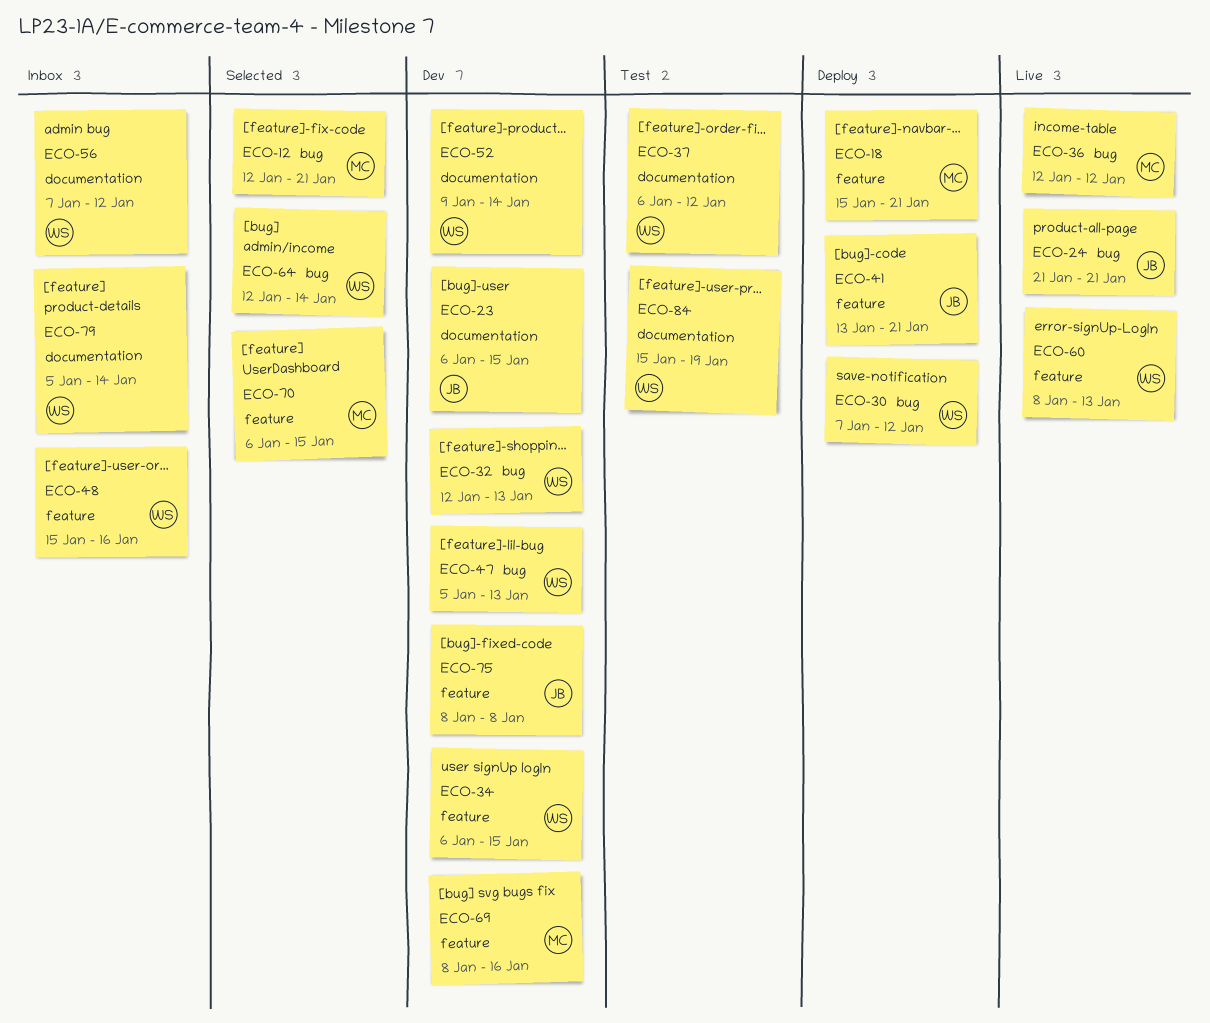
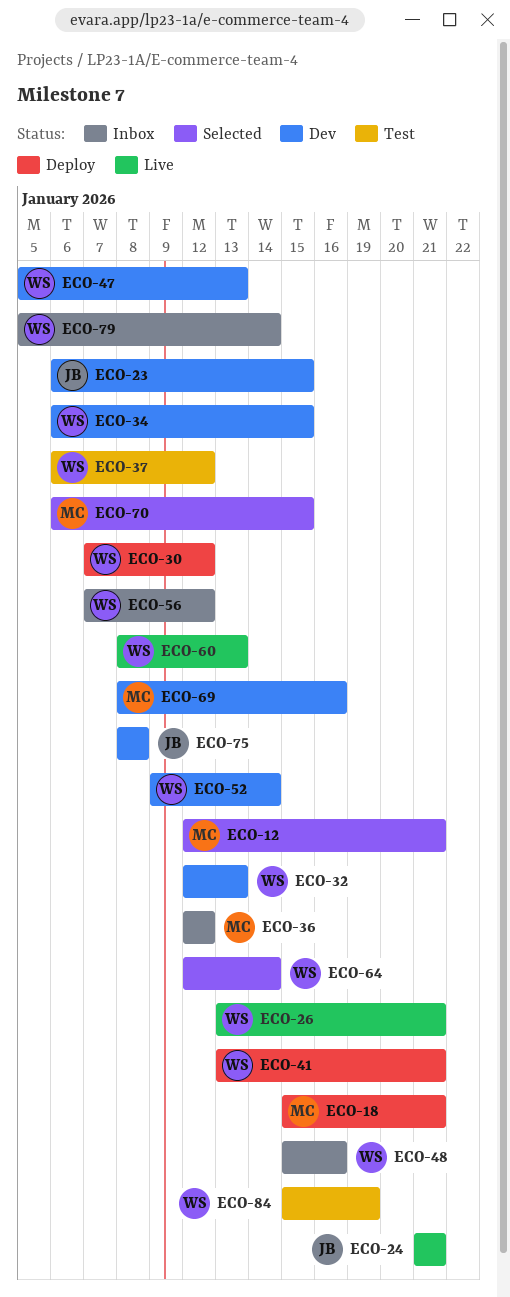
ECO-26: none -> present
ECO-36, status: Live -> Inbox
ECO-41, owner: JB -> WS

